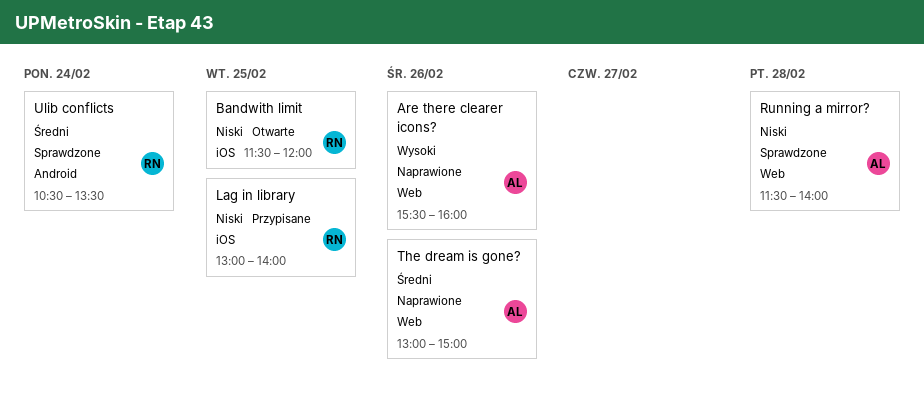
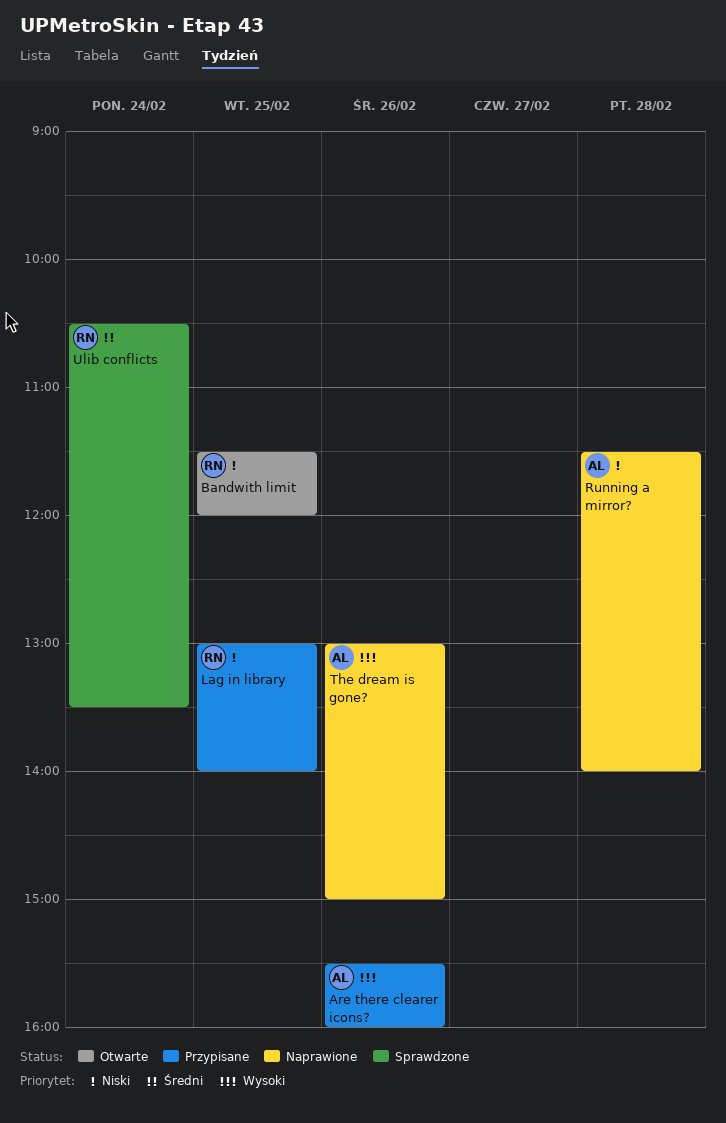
Are there clearer icons?, status: Naprawione -> Przypisane
Running a mirror?, status: Sprawdzone -> Naprawione
The dream is gone?, priority: Średni -> Wysoki

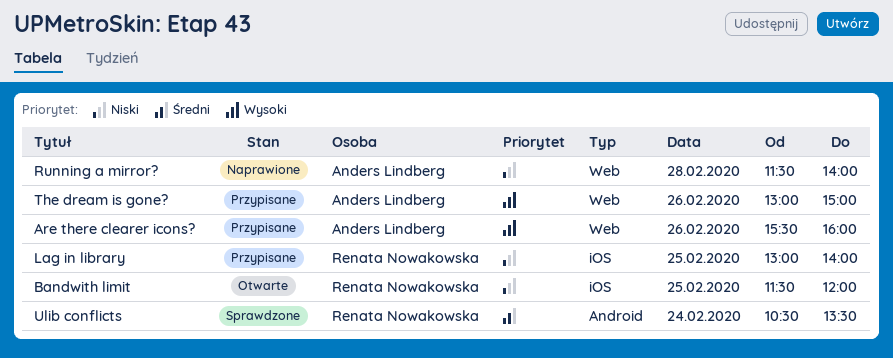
The dream is gone?, status: Naprawione -> Przypisane

